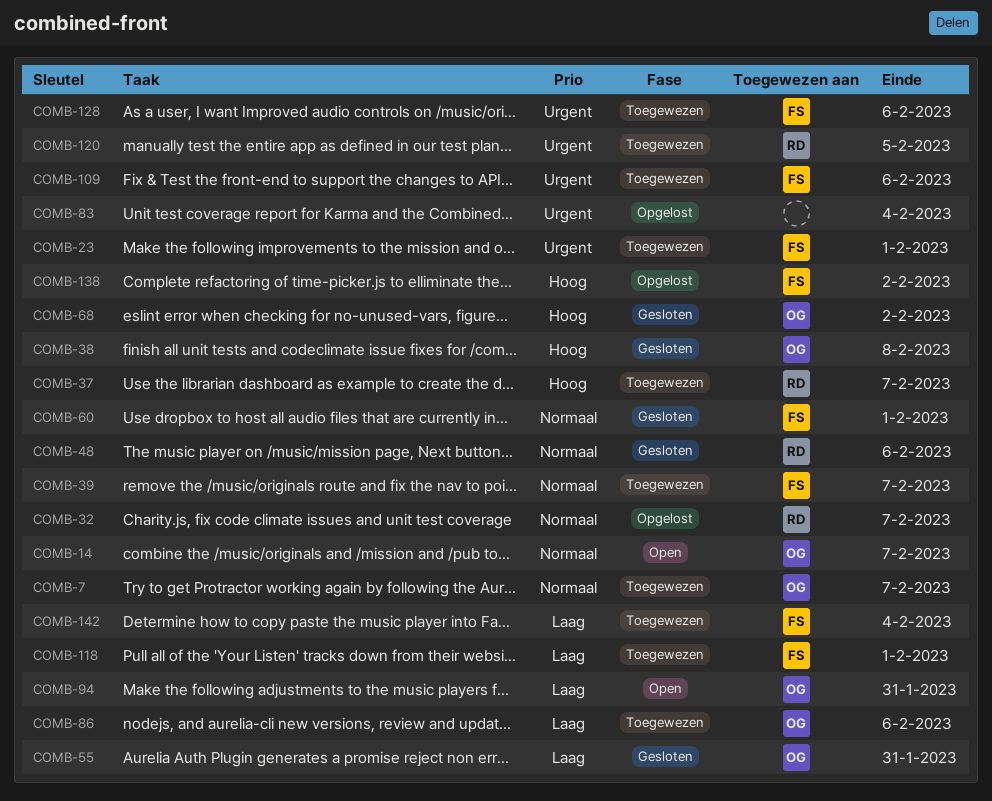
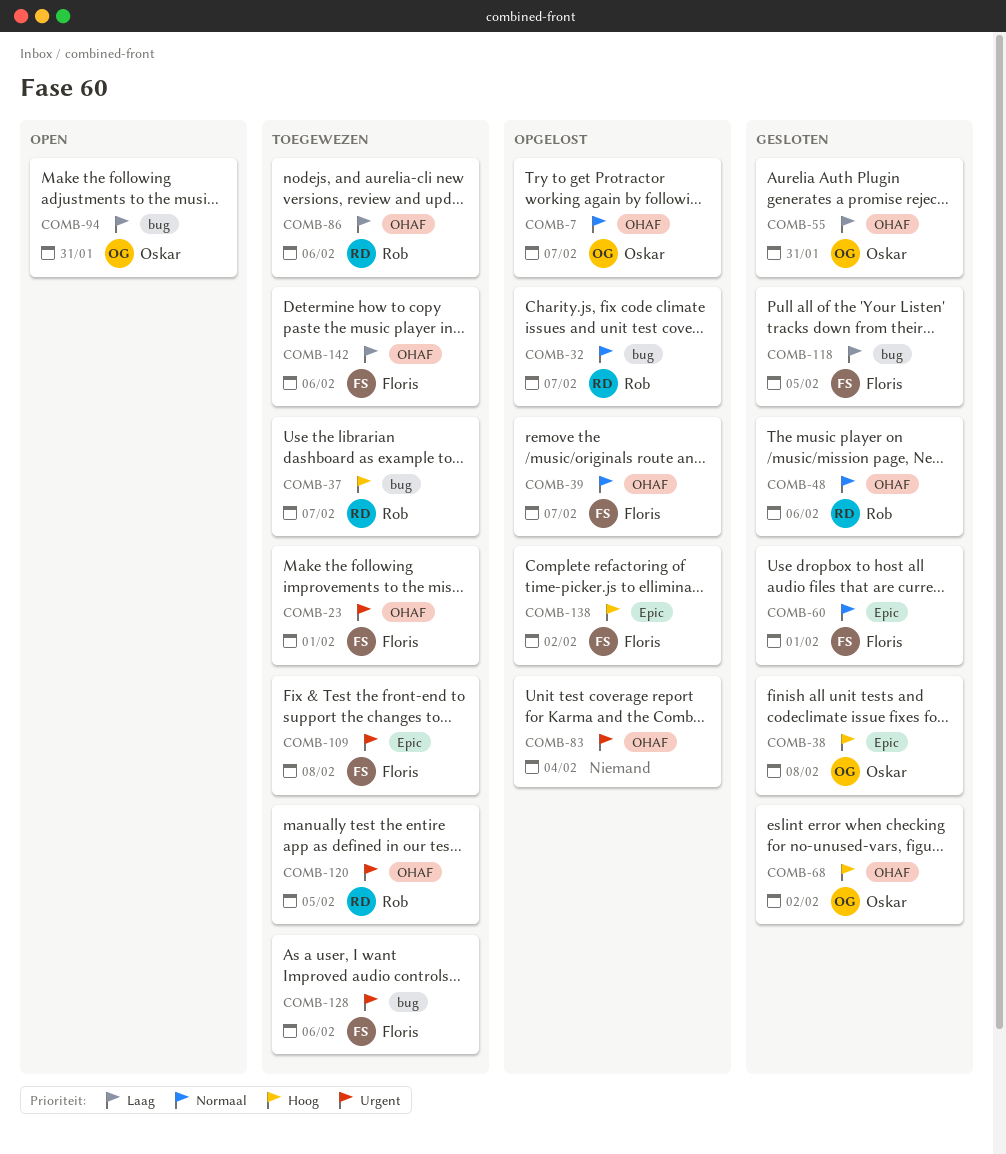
COMB-7, status: Toegewezen -> Opgelost
COMB-14: present -> none
COMB-39, status: Toegewezen -> Opgelost
COMB-86, owner: Oskar -> Rob
COMB-109, due: Feb 6 -> Feb 8
COMB-118, status: Toegewezen -> Gesloten
COMB-118, due: Feb 1 -> Feb 5
COMB-142, due: Feb 4 -> Feb 6

